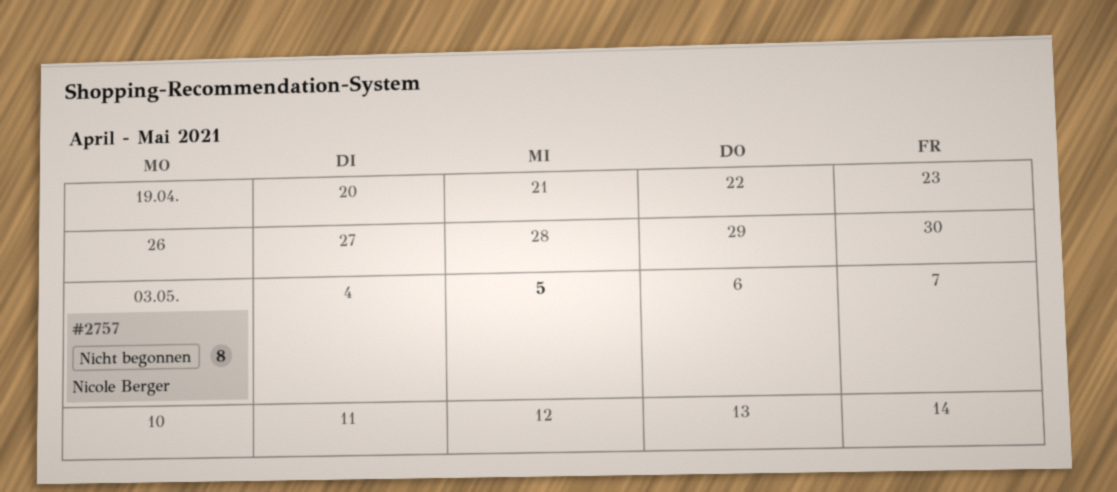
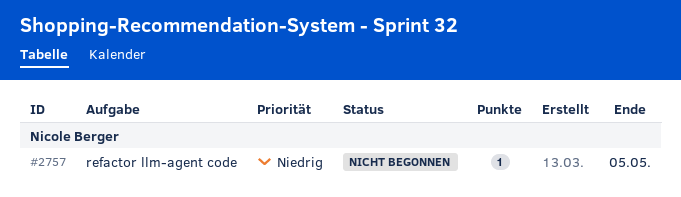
#2757, estimate: 8 -> 1
#2757, due: May 3 -> May 5

